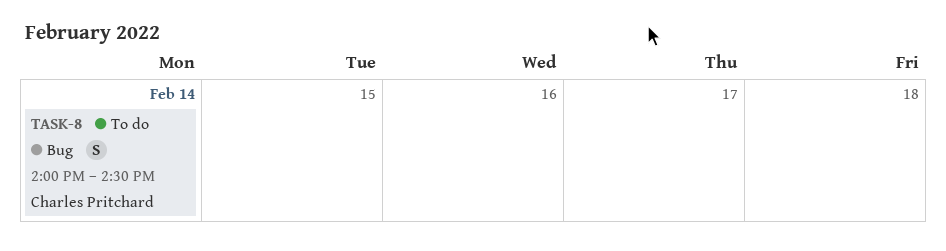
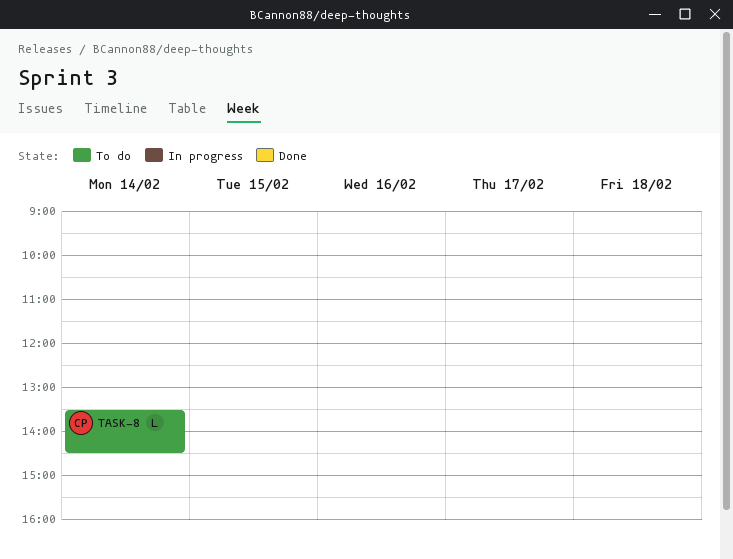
TASK-8, estimate: S -> L
TASK-8, begins: 14:00 -> 13:30

